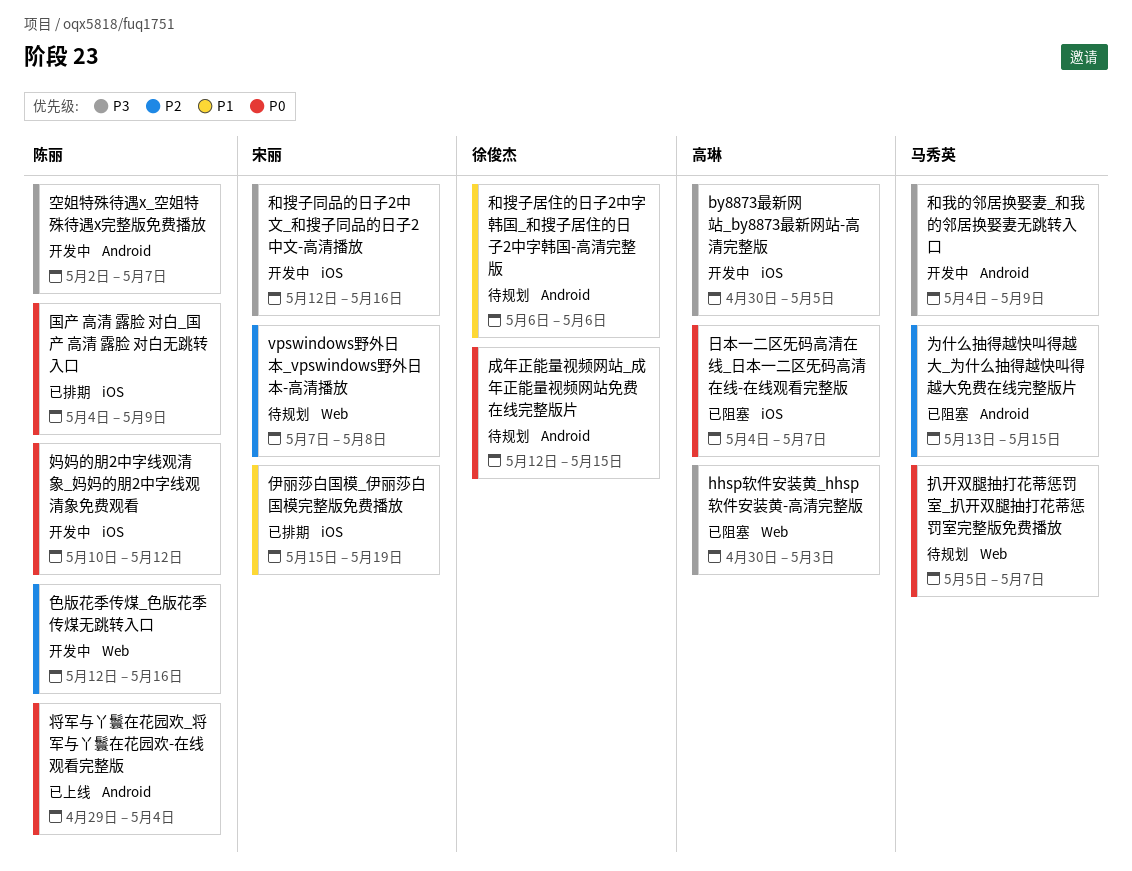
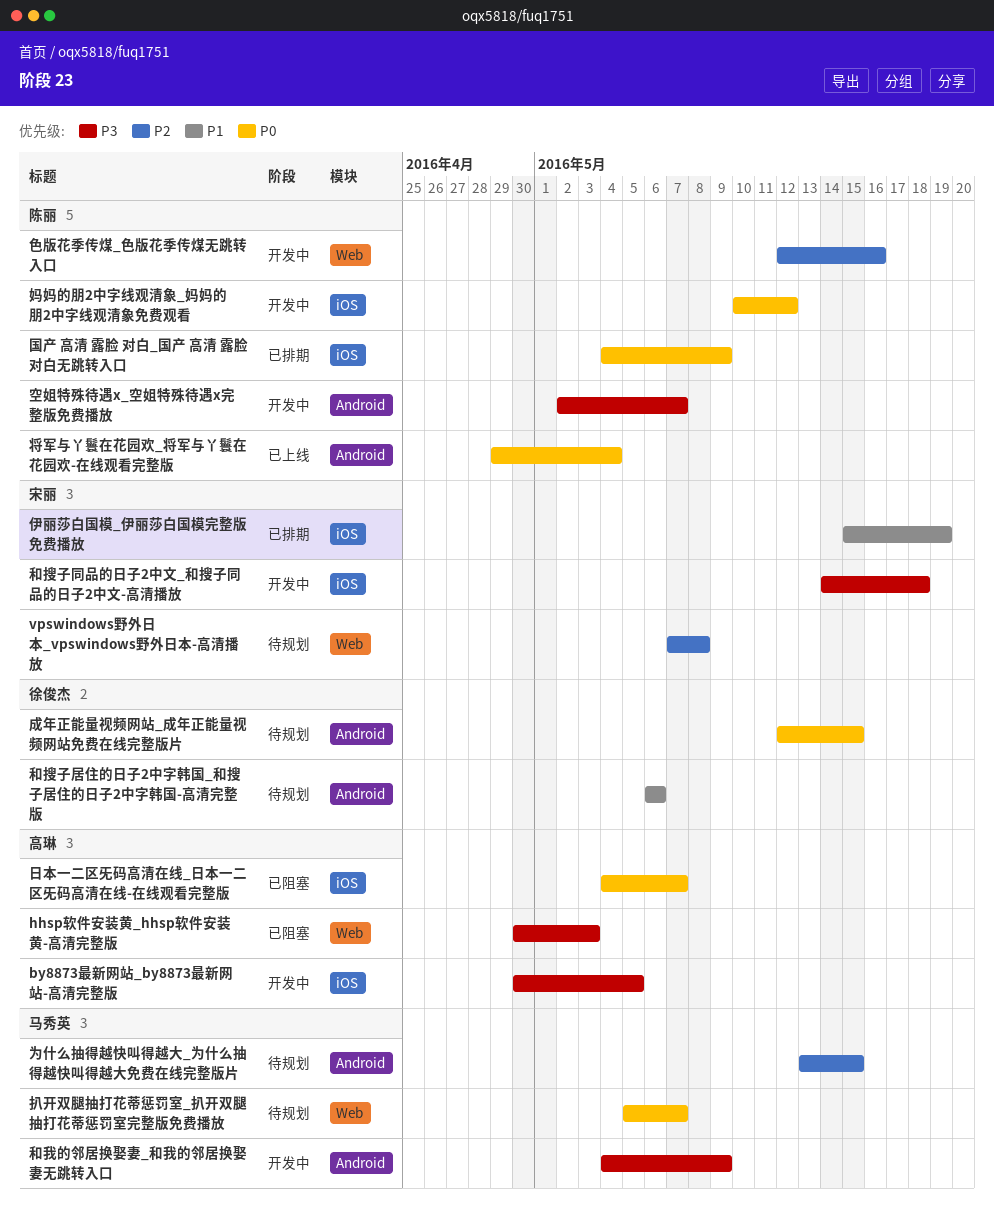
为什么抽得越快叫得越大_为什么抽得越快叫得越大免费在线完整版片, status: 已阻塞 -> 待规划
和搜子同品的日子2中文_和搜子同品的日子2中文-高清播放, start: May 12 -> May 14
和搜子同品的日子2中文_和搜子同品的日子2中文-高清播放, due: May 16 -> May 18

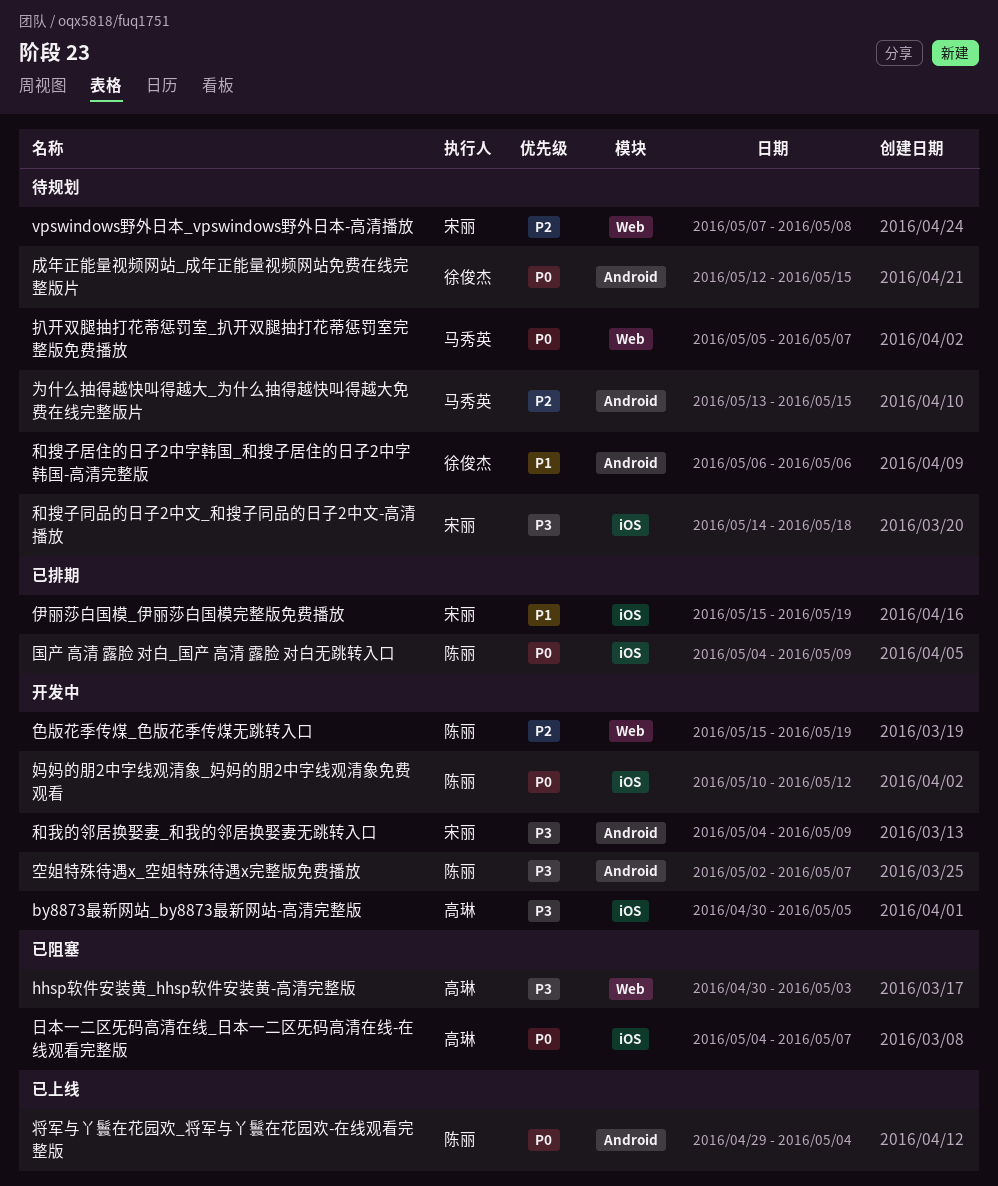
和我的邻居换娶妻_和我的邻居换娶妻无跳转入口, owner: 马秀英 -> 宋丽
和搜子同品的日子2中文_和搜子同品的日子2中文-高清播放, status: 开发中 -> 待规划
色版花季传煤_色版花季传煤无跳转入口, start: May 12 -> May 15
色版花季传煤_色版花季传煤无跳转入口, due: May 16 -> May 19

